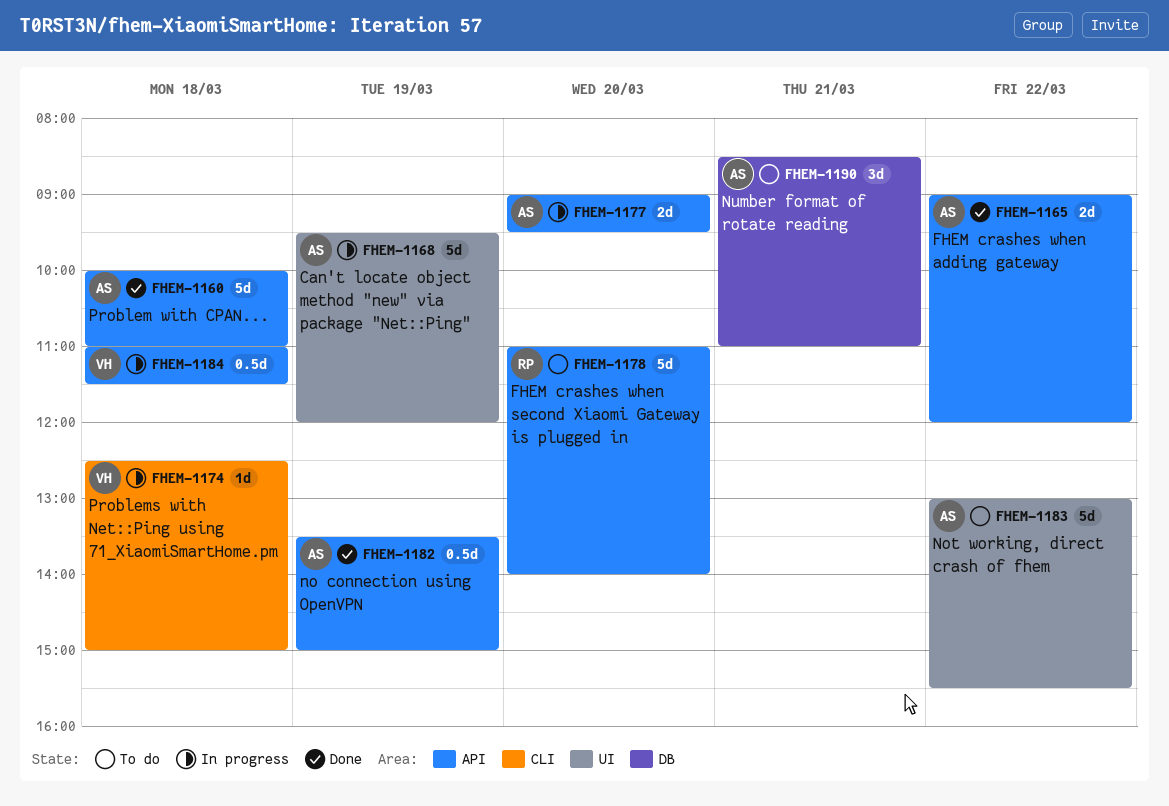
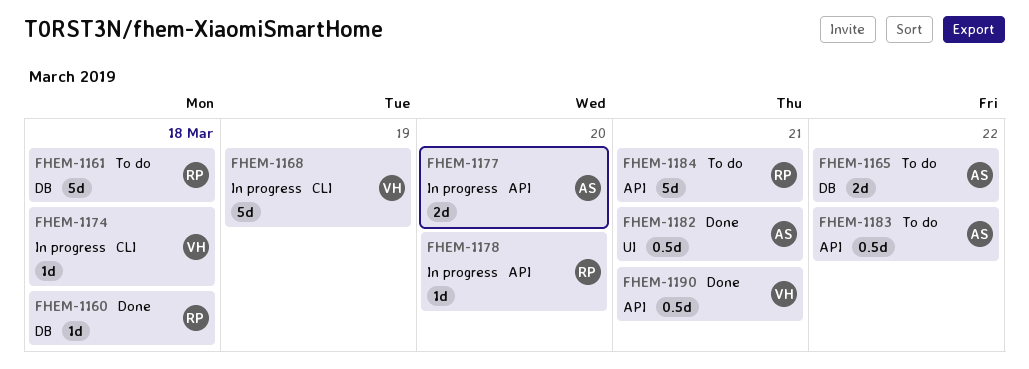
FHEM-1160, owner: AS -> RP
FHEM-1160, label: API -> DB
FHEM-1160, estimate: 5d -> 1d
FHEM-1161: none -> present
FHEM-1165, status: Done -> To do
FHEM-1165, label: API -> DB
FHEM-1168, owner: AS -> VH
FHEM-1168, label: UI -> CLI
FHEM-1178, status: To do -> In progress
FHEM-1178, estimate: 5d -> 1d
FHEM-1182, label: API -> UI
FHEM-1182, day: Mar 19 -> Mar 21
FHEM-1183, label: UI -> API
FHEM-1183, estimate: 5d -> 0.5d
FHEM-1184, status: In progress -> To do
FHEM-1184, owner: VH -> RP
FHEM-1184, estimate: 0.5d -> 5d
FHEM-1184, day: Mar 18 -> Mar 21
FHEM-1190, status: To do -> Done
FHEM-1190, owner: AS -> VH
FHEM-1190, label: DB -> API
FHEM-1190, estimate: 3d -> 0.5d

